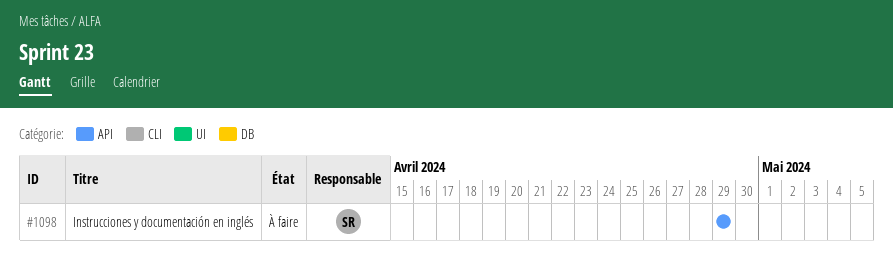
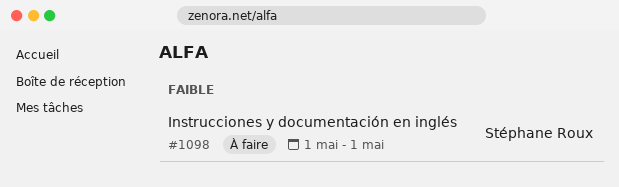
#1098, start: Apr 29 -> May 1
#1098, due: Apr 29 -> May 1

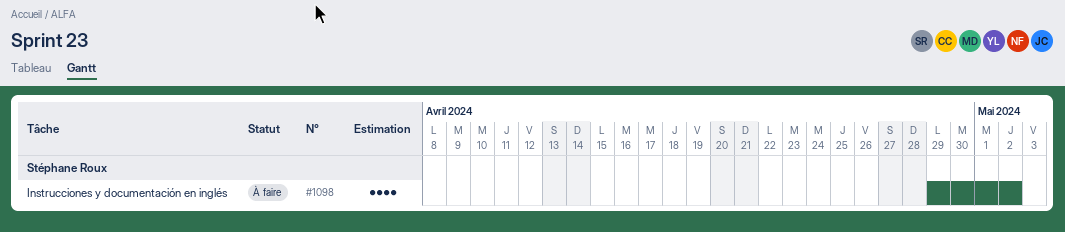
#1098, start: May 1 -> Apr 29
#1098, due: May 1 -> May 2

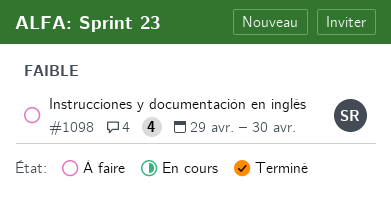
#1098, due: May 2 -> Apr 30

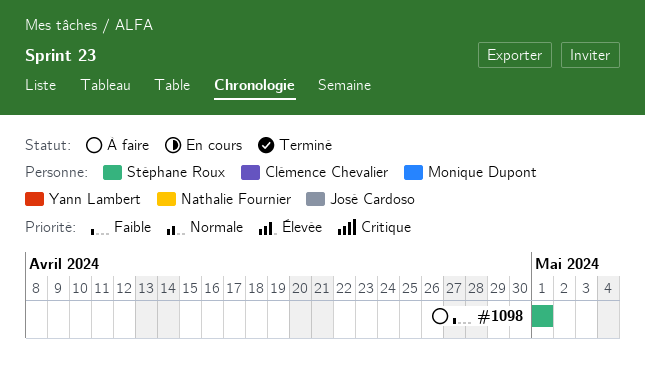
#1098, start: Apr 29 -> May 1
#1098, due: Apr 30 -> May 1

